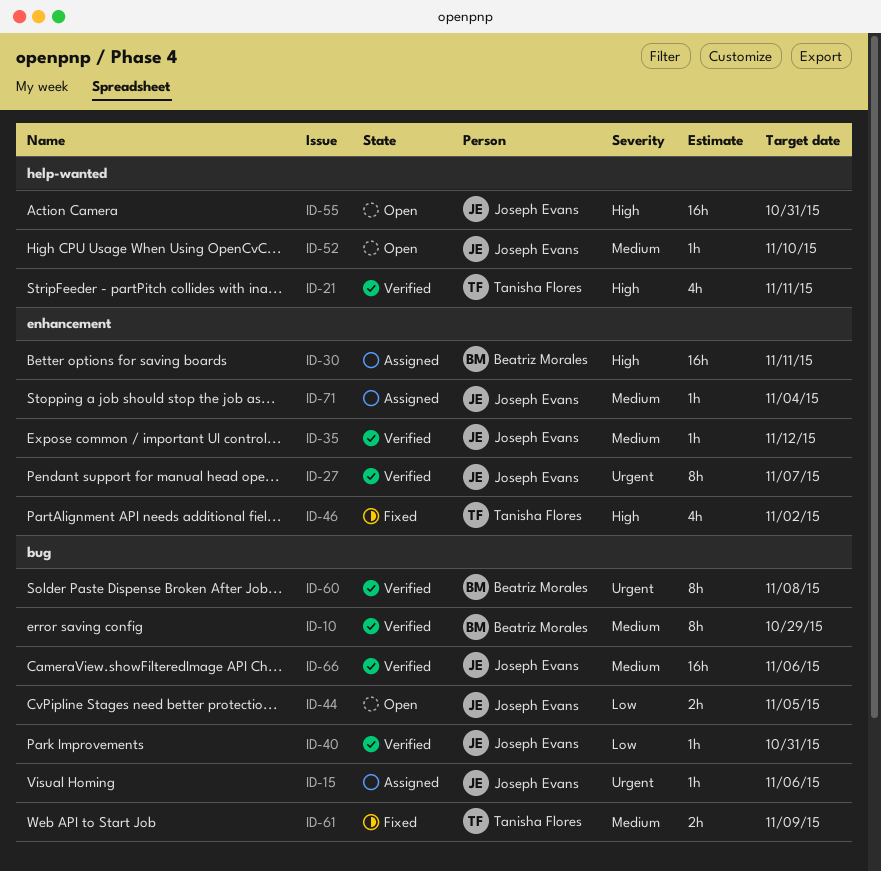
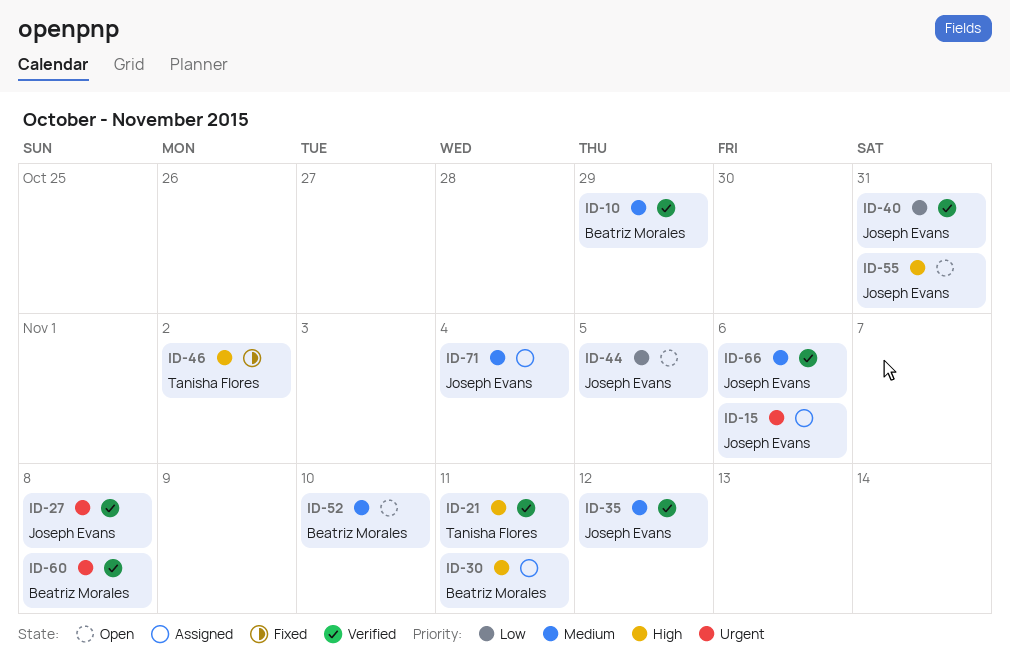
ID-27, due: Nov 7 -> Nov 8
ID-52, owner: Joseph Evans -> Beatriz Morales
ID-61: present -> none

